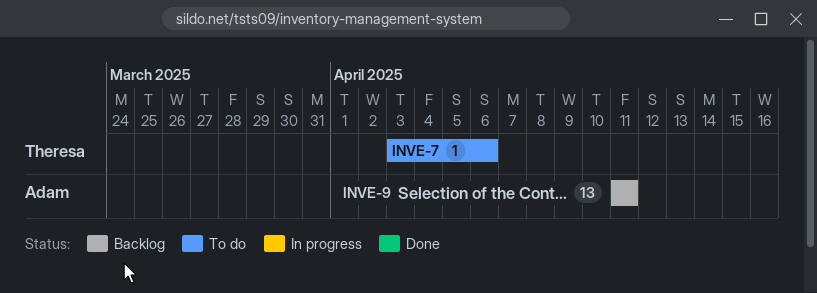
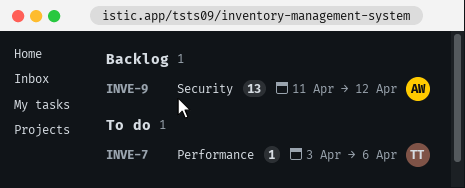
INVE-9, due: Apr 11 -> Apr 12

